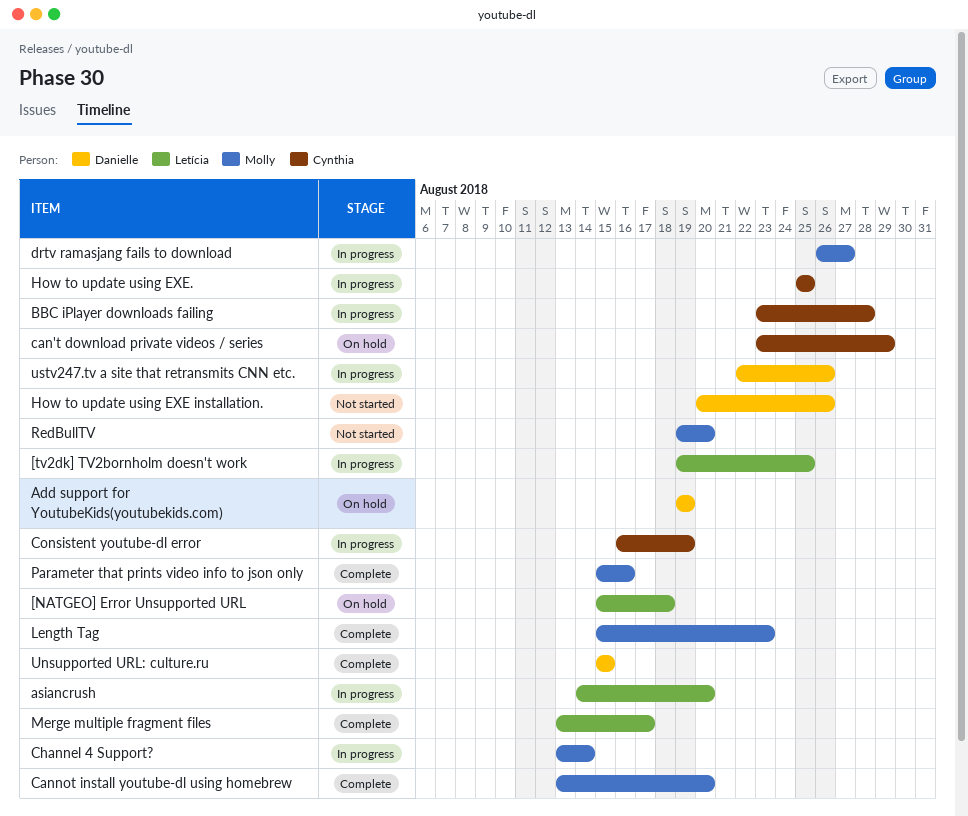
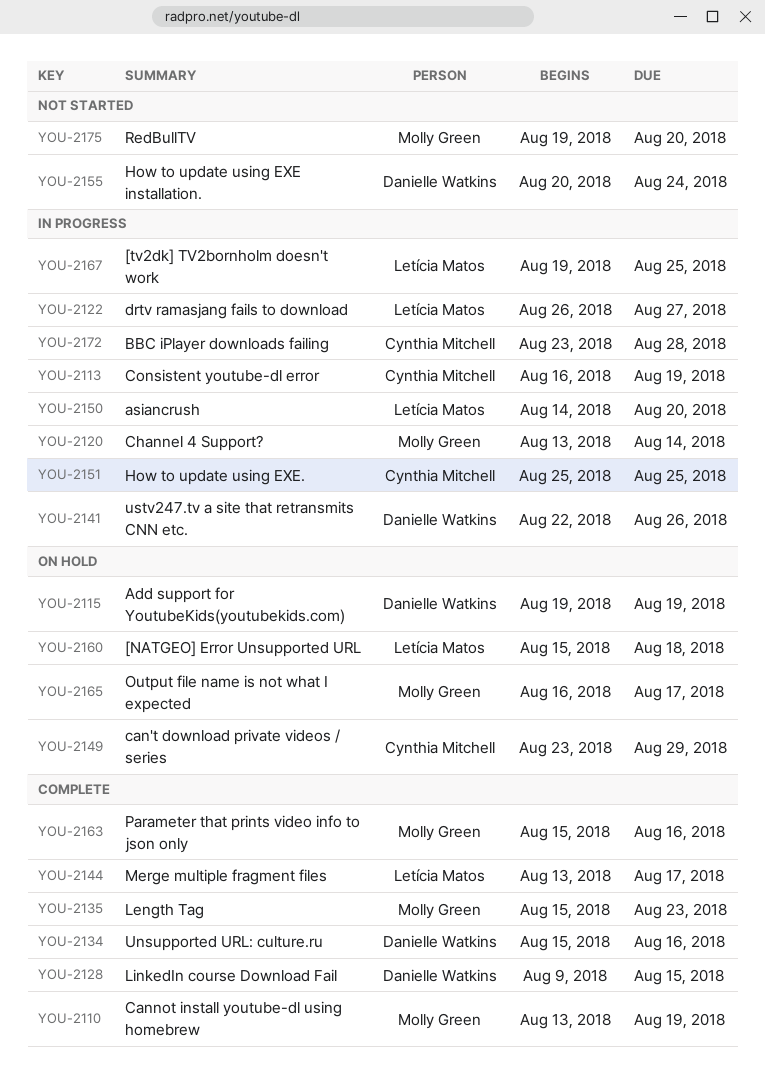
Cannot install youtube-dl using homebrew, due: Aug 20 -> Aug 19
drtv ramasjang fails to download, owner: Molly Green -> Letícia Matos
How to update using EXE installation., due: Aug 26 -> Aug 24
LinkedIn course Download Fail: none -> present
Output file name is not what I expected: none -> present
Unsupported URL: culture.ru, due: Aug 15 -> Aug 16

